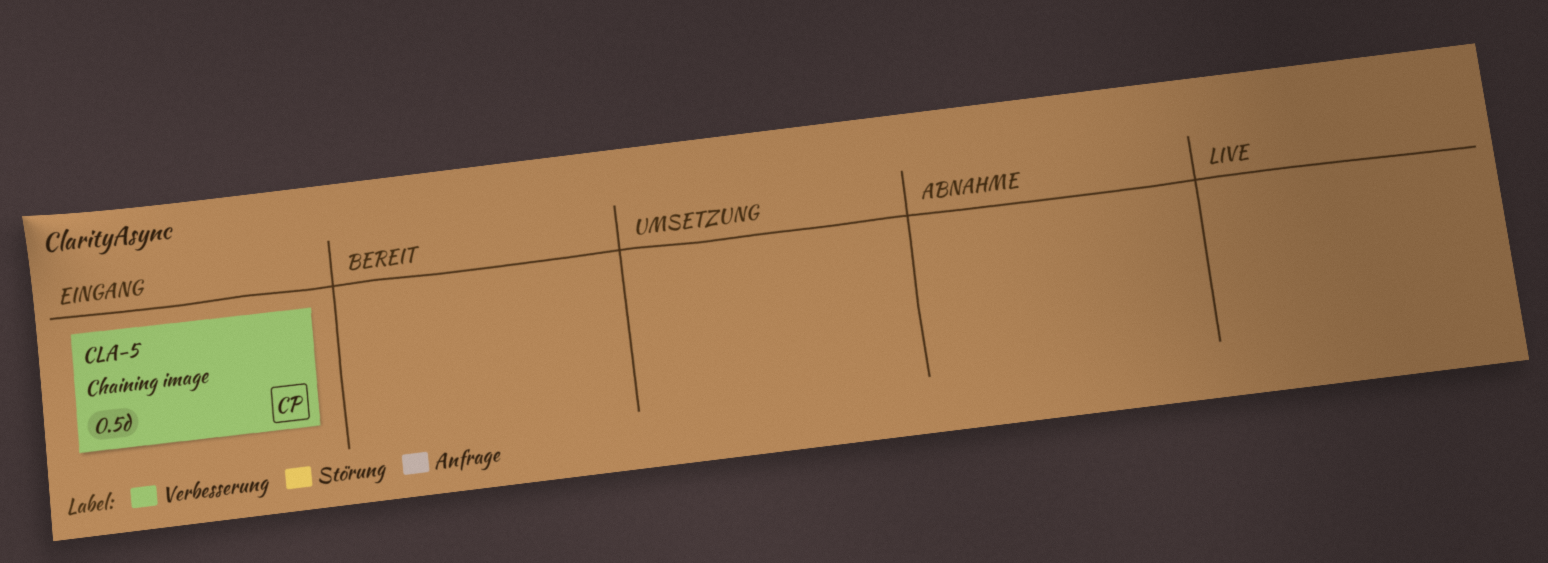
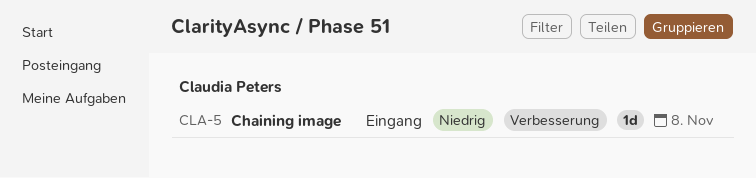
CLA-5, estimate: 0.5d -> 1d

